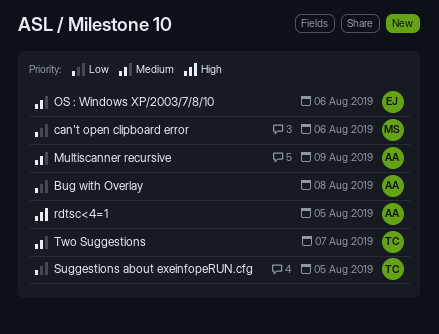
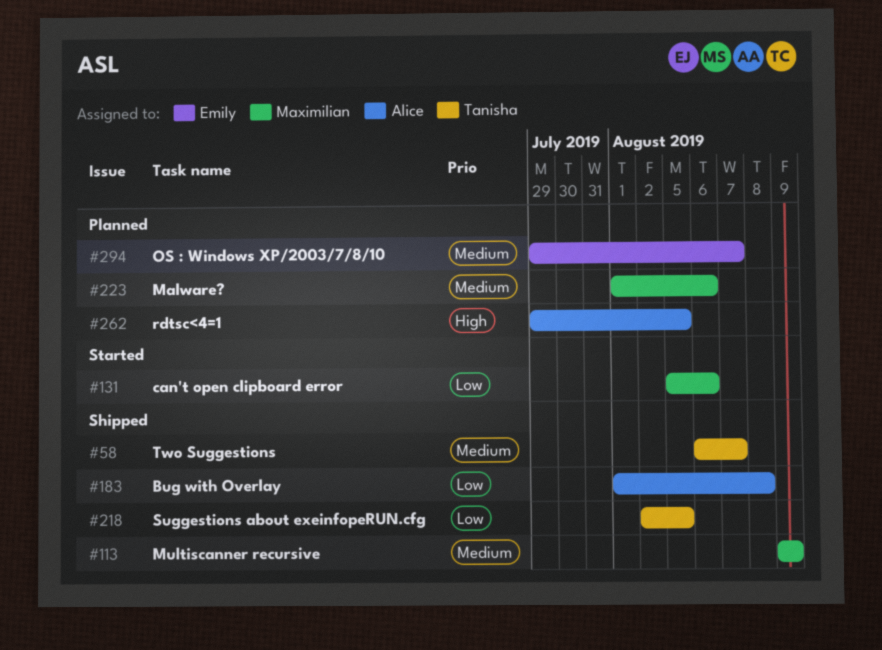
Malware?: none -> present
Multiscanner recursive, owner: Alice -> Maximilian
OS : Windows XP/2003/7/8/10, due: Aug 6 -> Aug 7

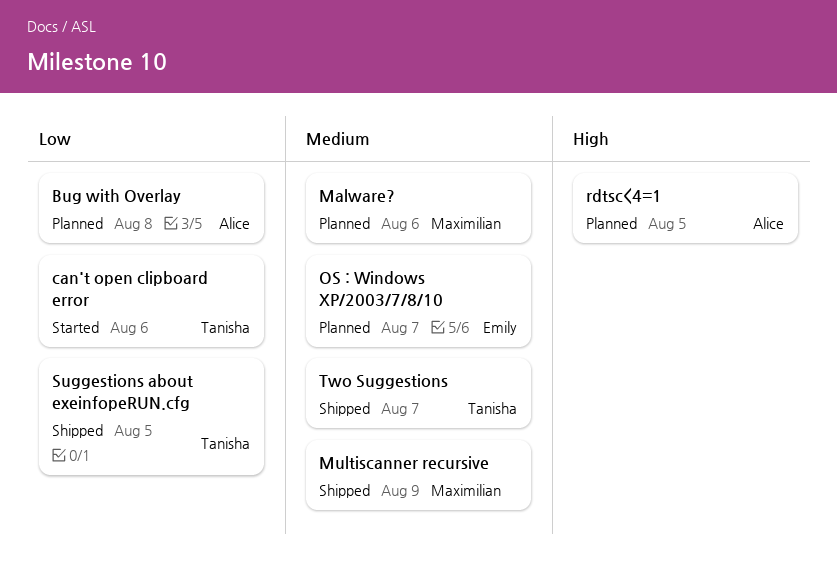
Bug with Overlay, status: Shipped -> Planned
can't open clipboard error, owner: Maximilian -> Tanisha

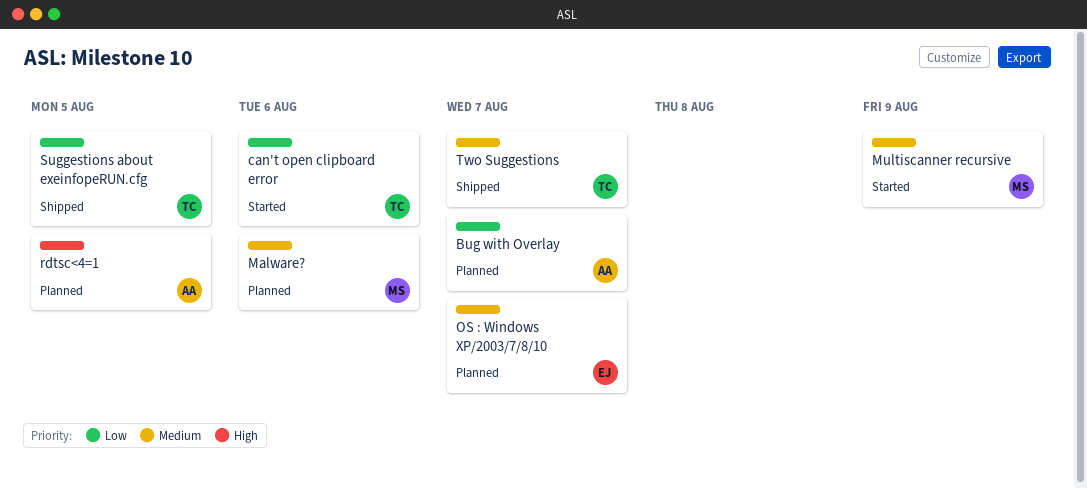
Bug with Overlay, due: Aug 8 -> Aug 7
Multiscanner recursive, status: Shipped -> Started

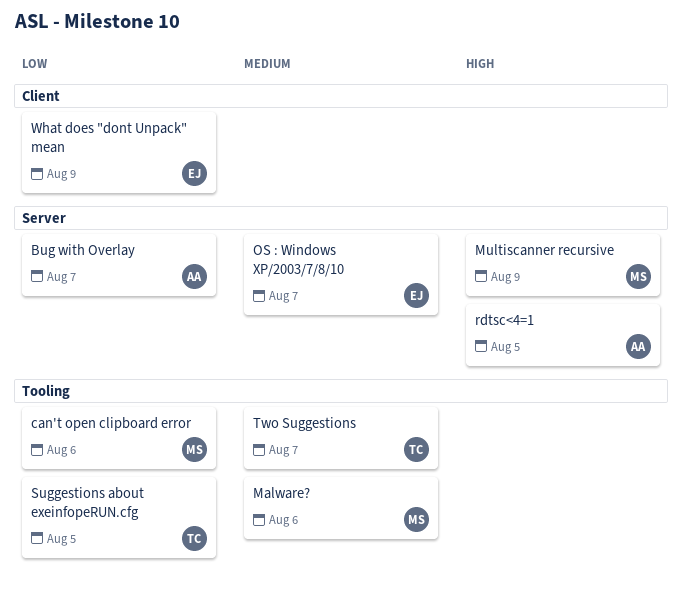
can't open clipboard error, owner: TC -> MS
Multiscanner recursive, priority: Medium -> High
What does "dont Unpack" mean: none -> present

